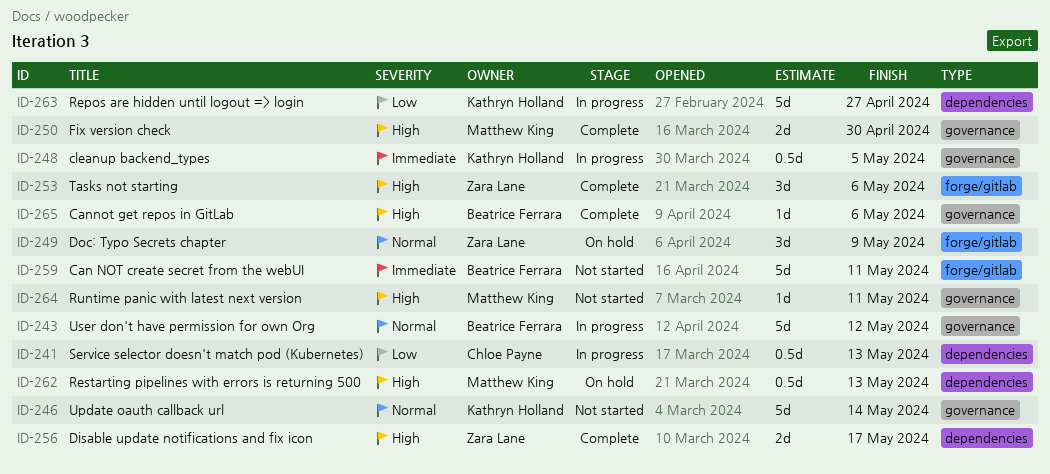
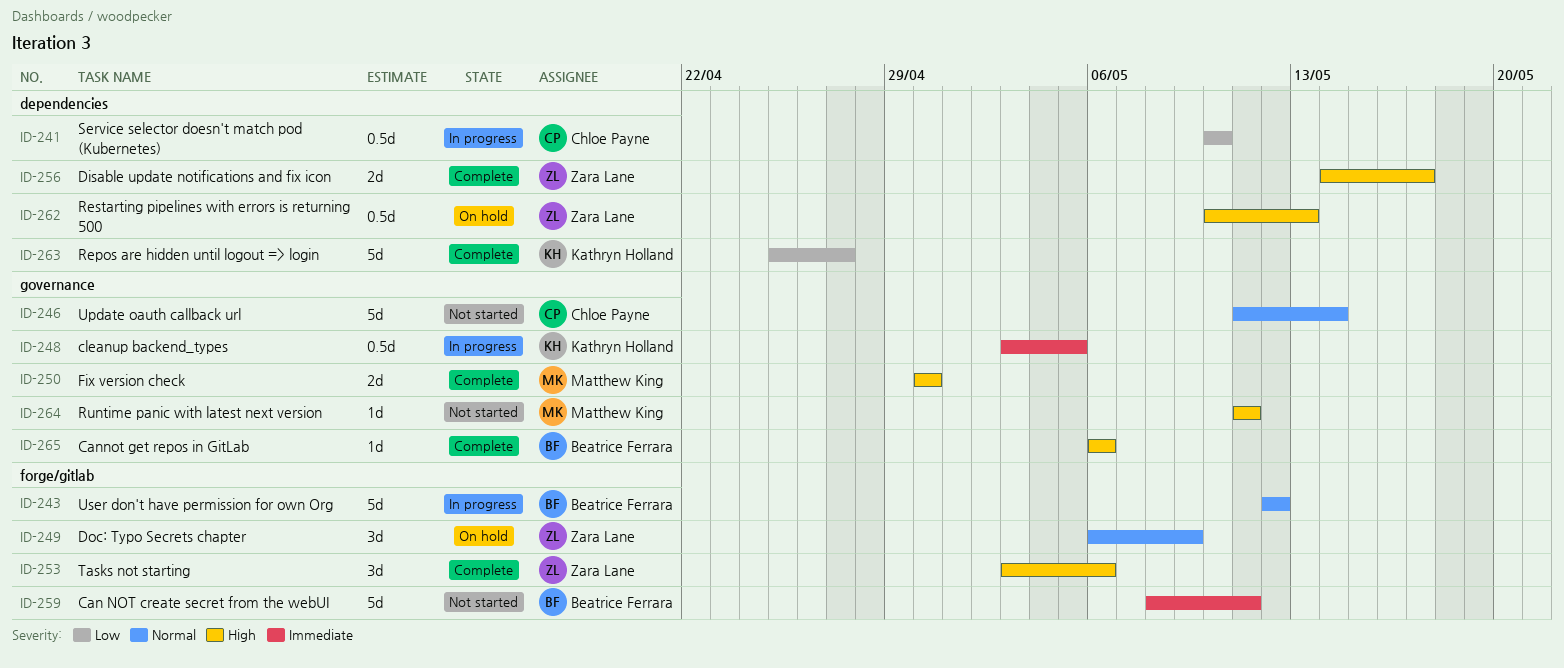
ID-241, due: May 13 -> May 10
ID-243, label: governance -> forge/gitlab
ID-246, owner: Kathryn Holland -> Chloe Payne
ID-262, owner: Matthew King -> Zara Lane
ID-263, status: In progress -> Complete

